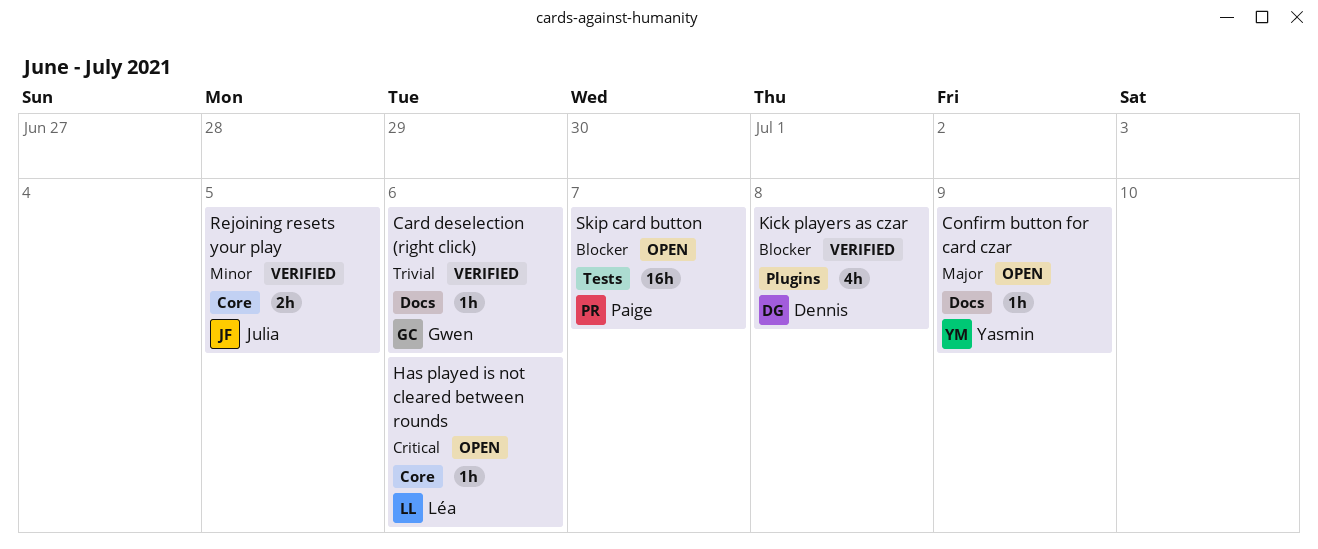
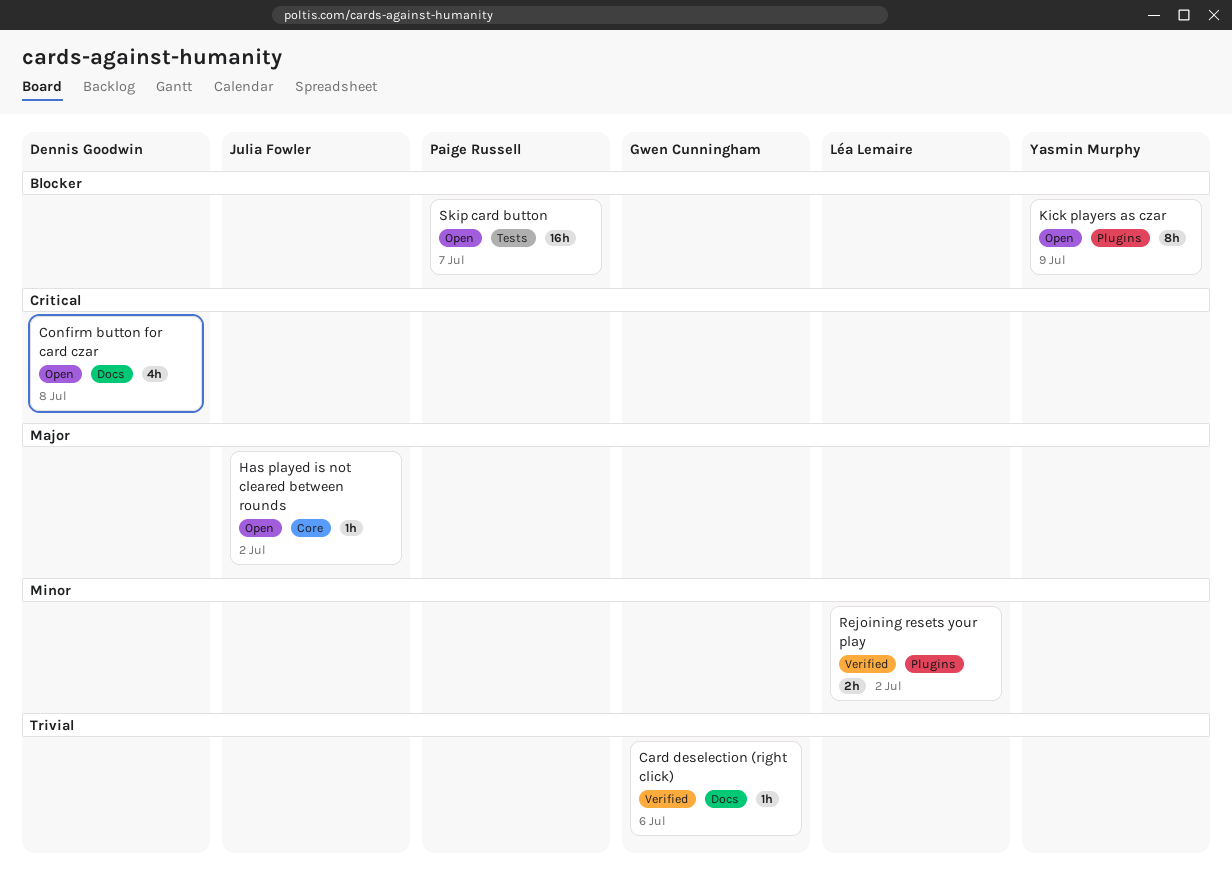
Confirm button for card czar, owner: Yasmin Murphy -> Dennis Goodwin
Confirm button for card czar, priority: Major -> Critical
Confirm button for card czar, estimate: 1h -> 4h
Confirm button for card czar, due: Jul 9 -> Jul 8
Has played is not cleared between rounds, owner: Léa Lemaire -> Julia Fowler
Has played is not cleared between rounds, priority: Critical -> Major
Has played is not cleared between rounds, due: Jul 6 -> Jul 2
Kick players as czar, status: Verified -> Open
Kick players as czar, owner: Dennis Goodwin -> Yasmin Murphy
Kick players as czar, estimate: 4h -> 8h
Kick players as czar, due: Jul 8 -> Jul 9
Rejoining resets your play, owner: Julia Fowler -> Léa Lemaire
Rejoining resets your play, label: Core -> Plugins
Rejoining resets your play, due: Jul 5 -> Jul 2

